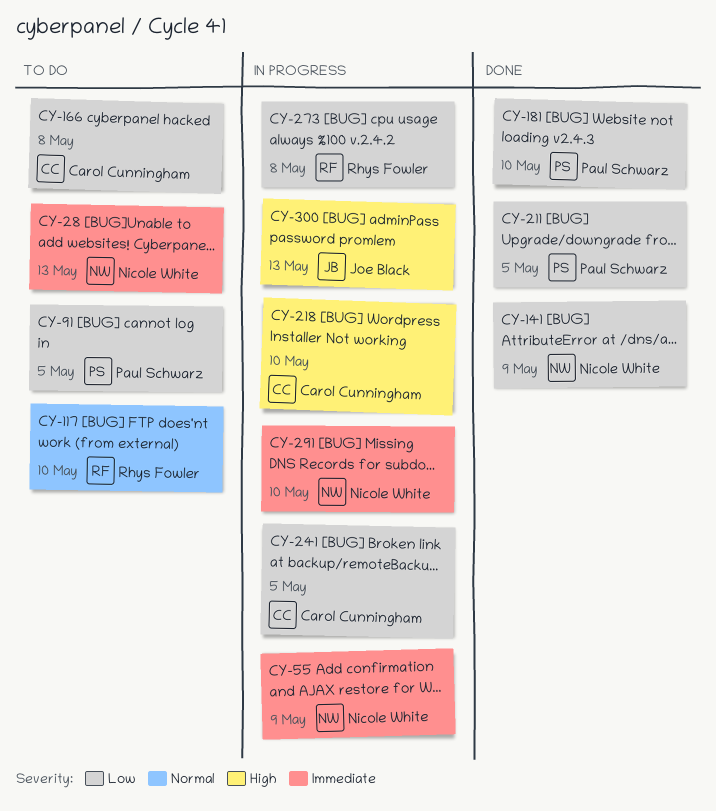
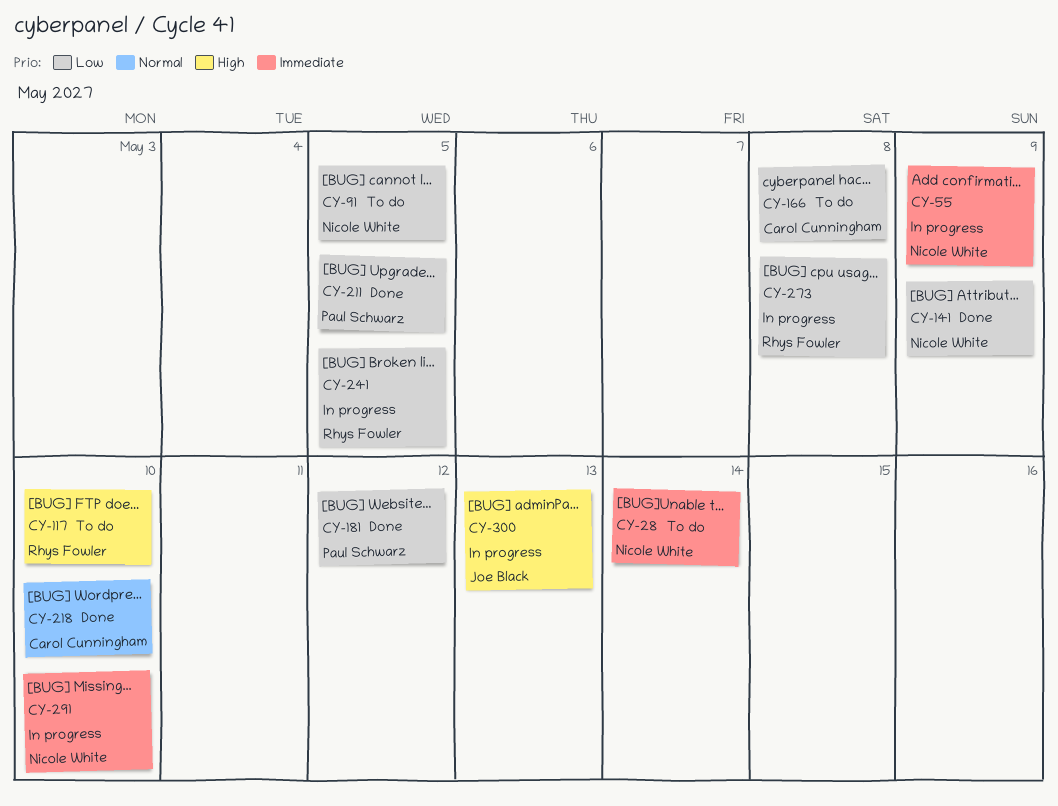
CY-28, due: May 13 -> May 14
CY-91, owner: Paul Schwarz -> Nicole White
CY-117, priority: Normal -> High
CY-181, due: May 10 -> May 12
CY-218, status: In progress -> Done
CY-218, priority: High -> Normal
CY-241, owner: Carol Cunningham -> Rhys Fowler

